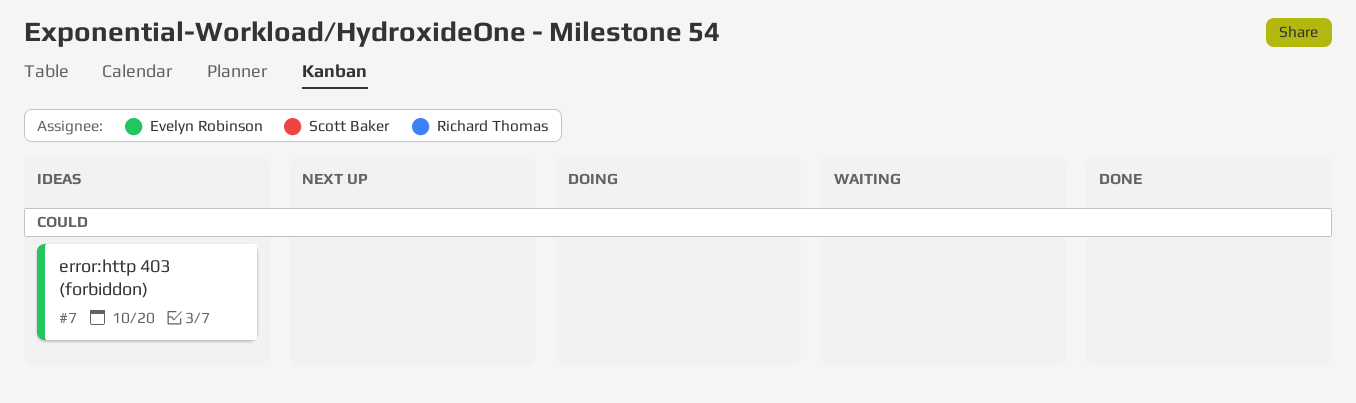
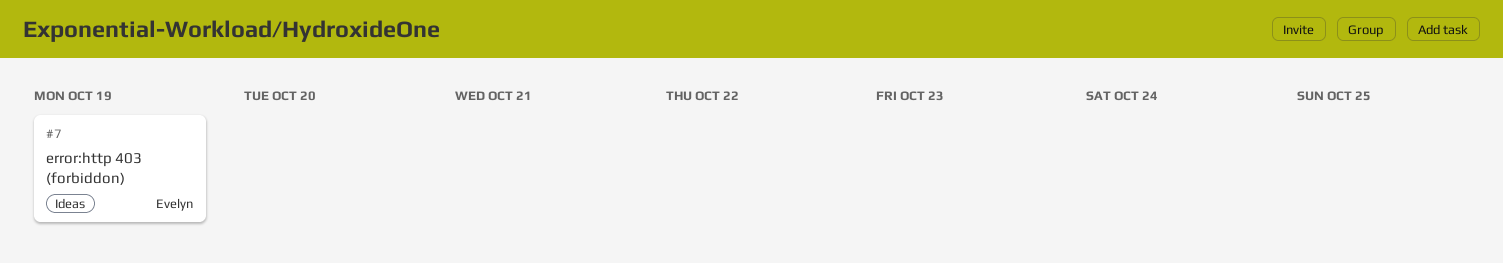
#7, due: Oct 20 -> Oct 19

